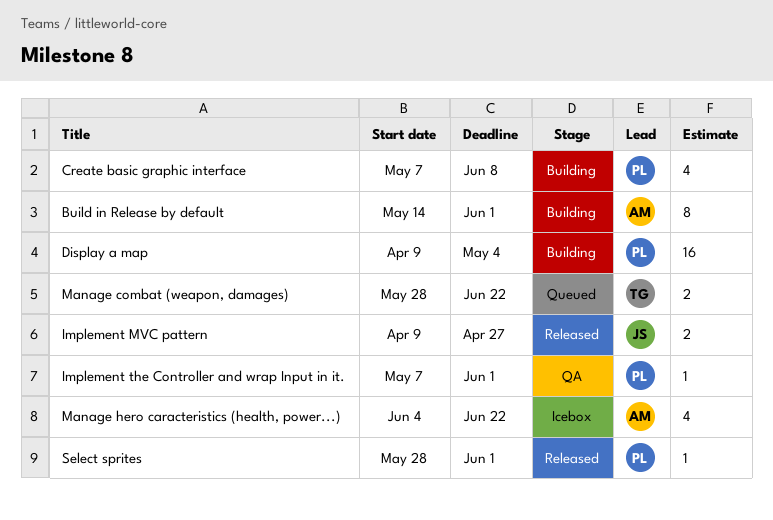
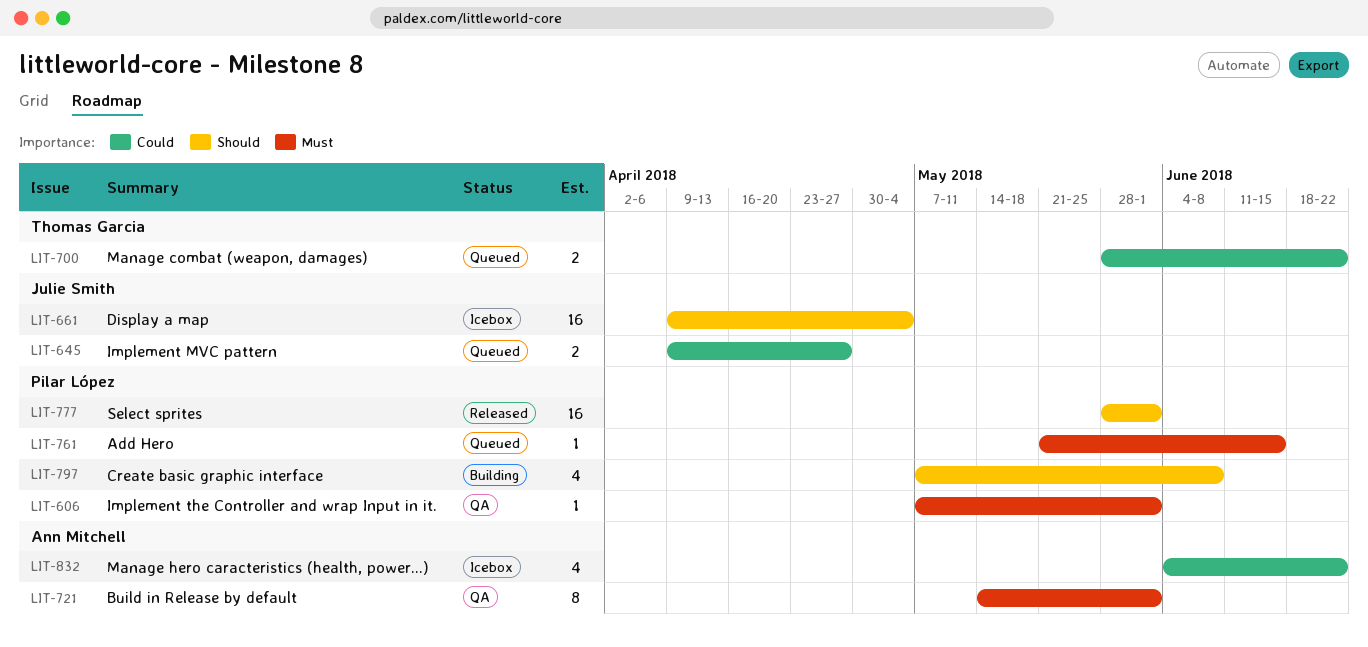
Add Hero: none -> present
Build in Release by default, status: Building -> QA
Display a map, status: Building -> Icebox
Display a map, owner: Pilar López -> Julie Smith
Implement MVC pattern, status: Released -> Queued
Select sprites, estimate: 1 -> 16

